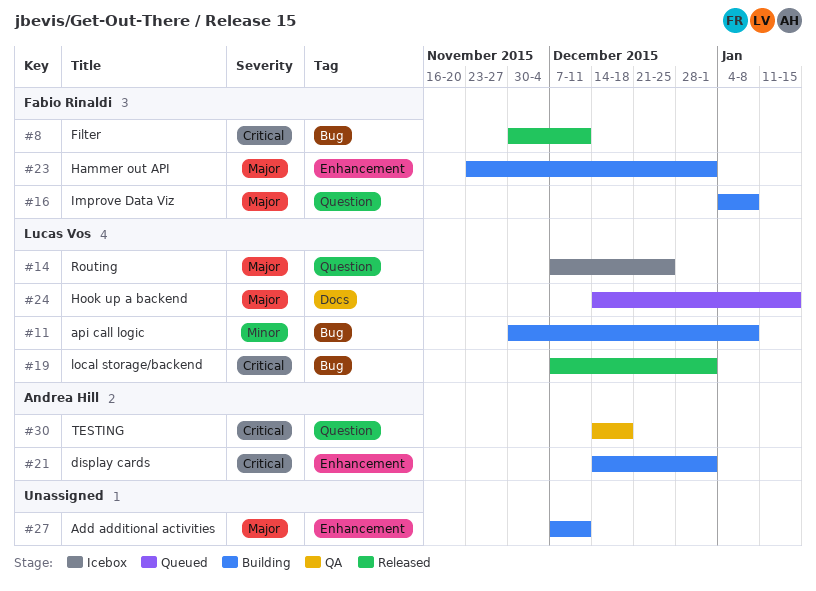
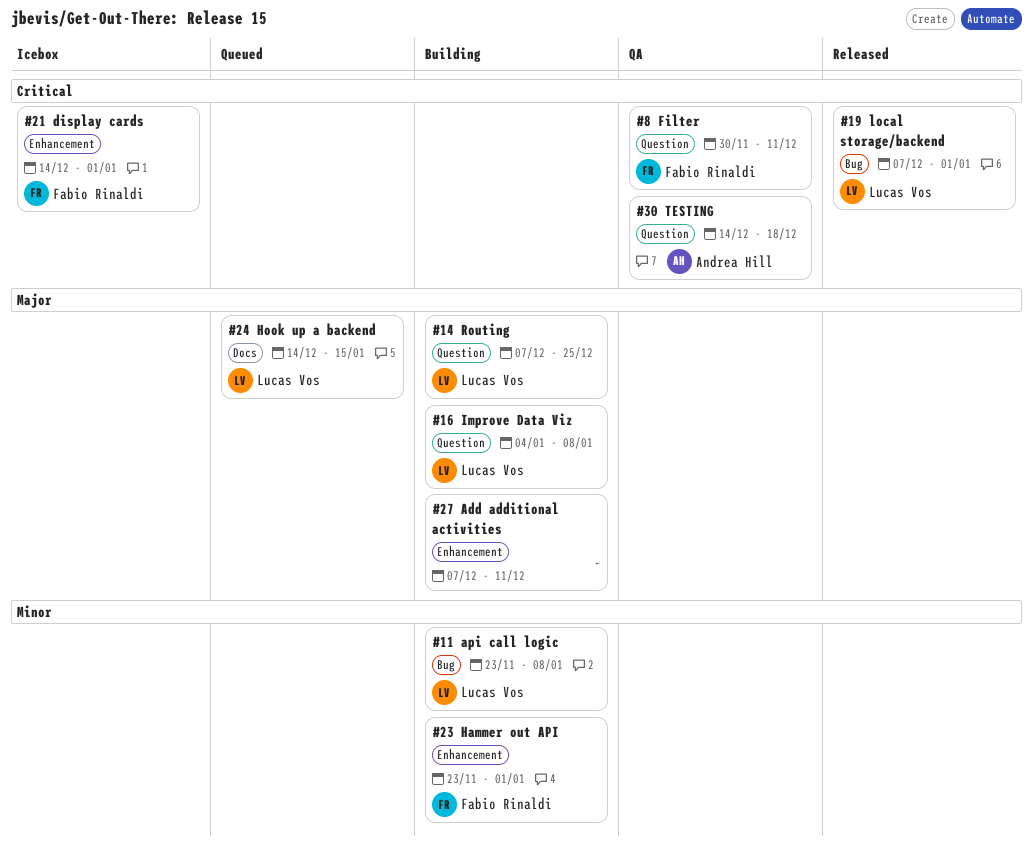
#8, status: Released -> QA
#8, label: Bug -> Question
#11, start: Nov 30 -> Nov 23
#14, status: Icebox -> Building
#16, owner: Fabio Rinaldi -> Lucas Vos
#21, status: Building -> Icebox
#21, owner: Andrea Hill -> Fabio Rinaldi
#23, priority: Major -> Minor

